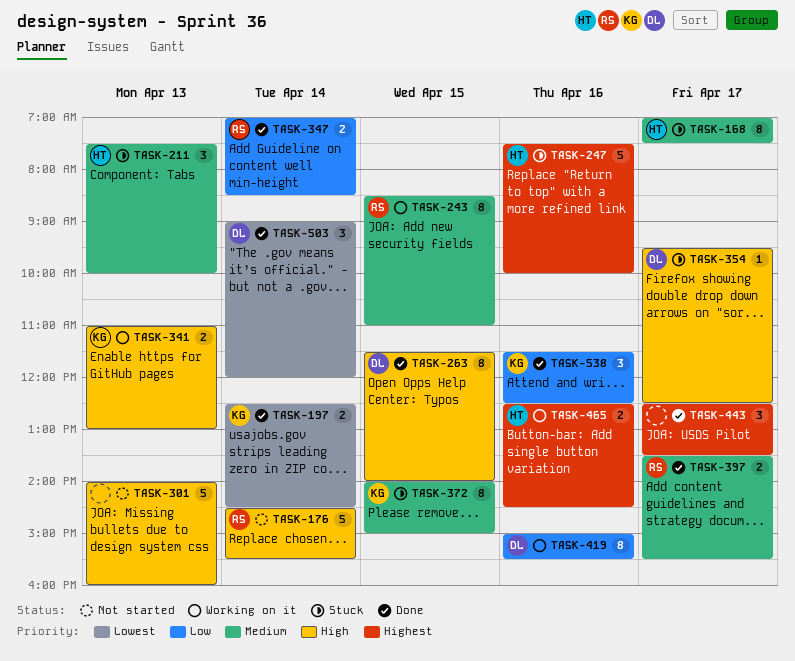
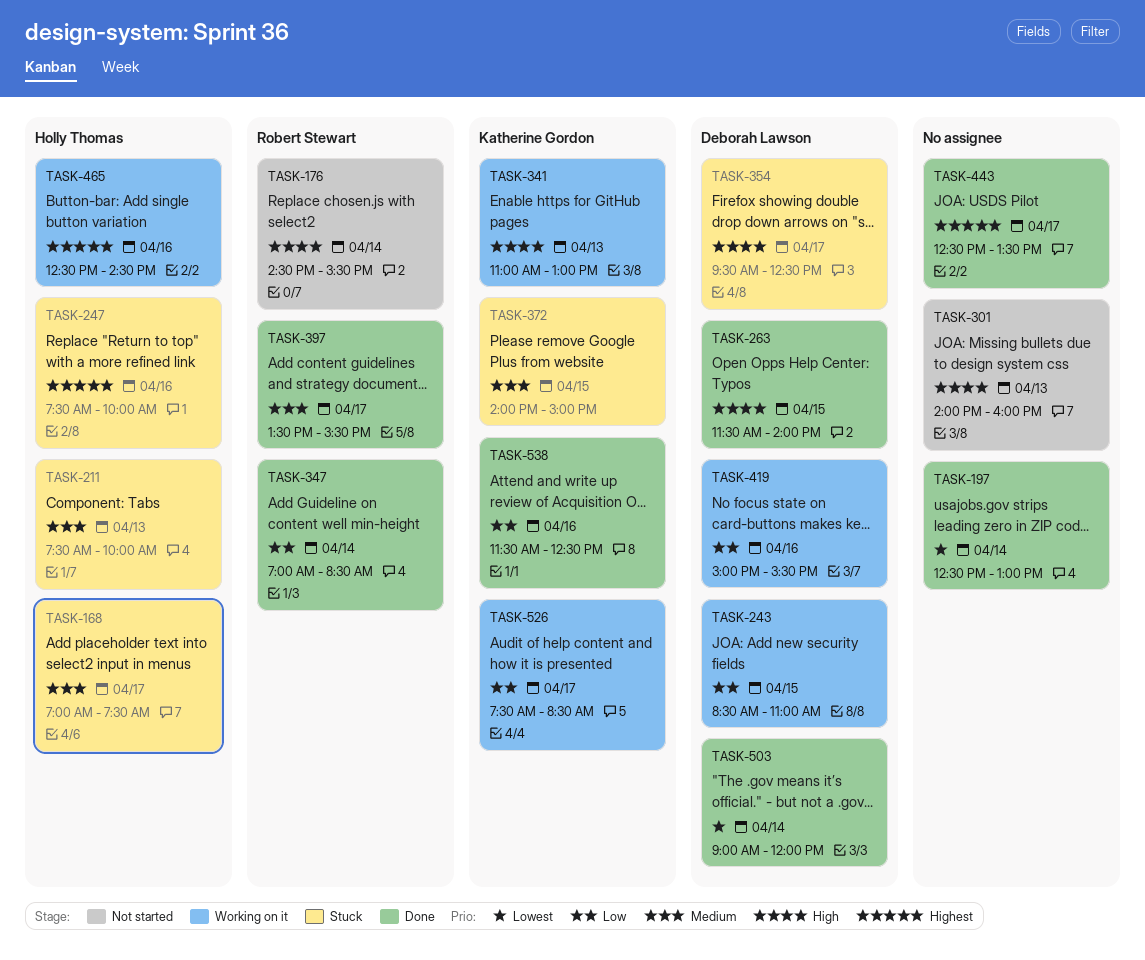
TASK-197, owner: Katherine Gordon -> none
TASK-197, ends: 14:30 -> 13:00
TASK-243, owner: Robert Stewart -> Deborah Lawson
TASK-243, priority: Medium -> Low
TASK-526: none -> present

